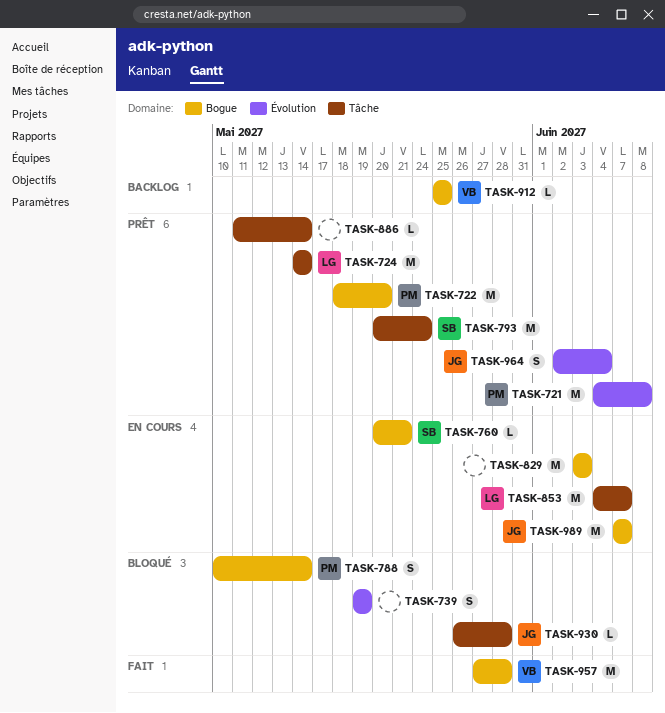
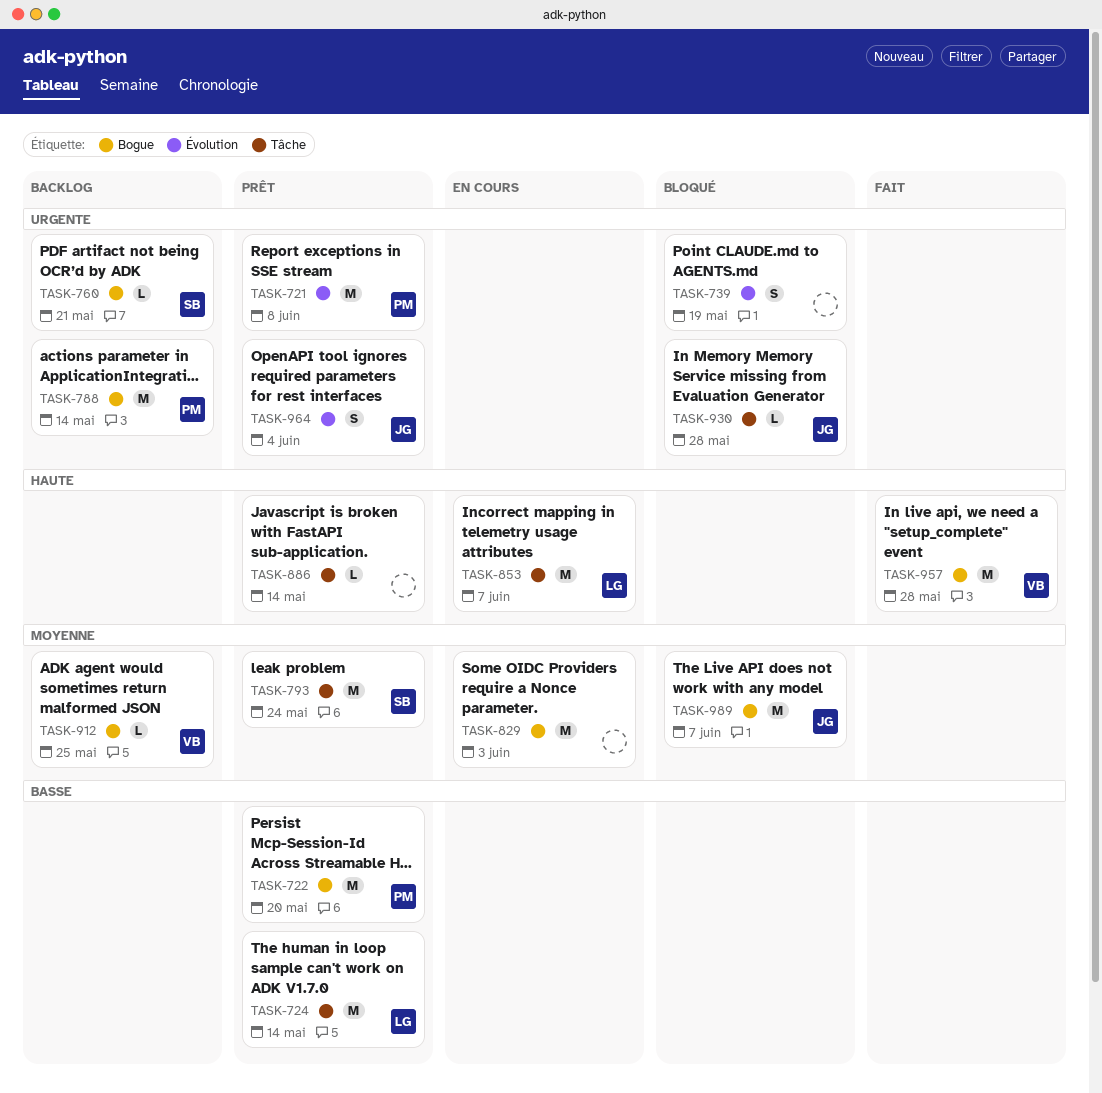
TASK-760, status: En cours -> Backlog
TASK-788, status: Bloqué -> Backlog
TASK-788, estimate: S -> M
TASK-989, status: En cours -> Bloqué

